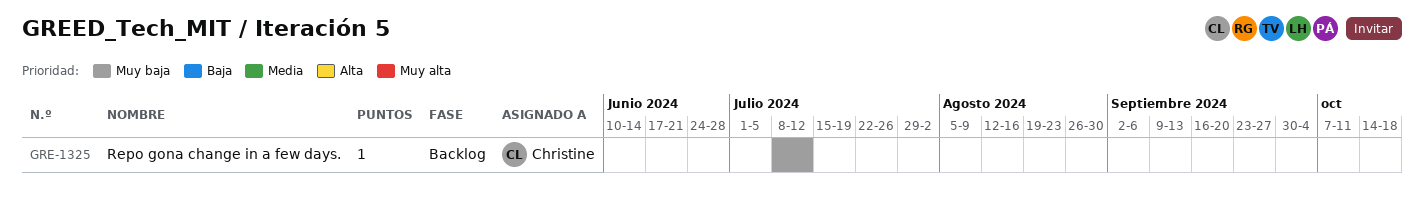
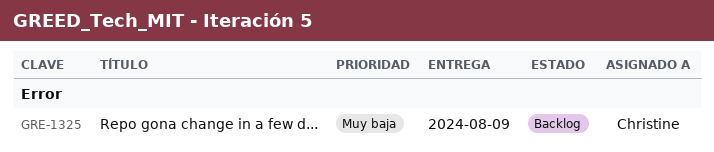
GRE-1325, due: Jul 12 -> Aug 9

